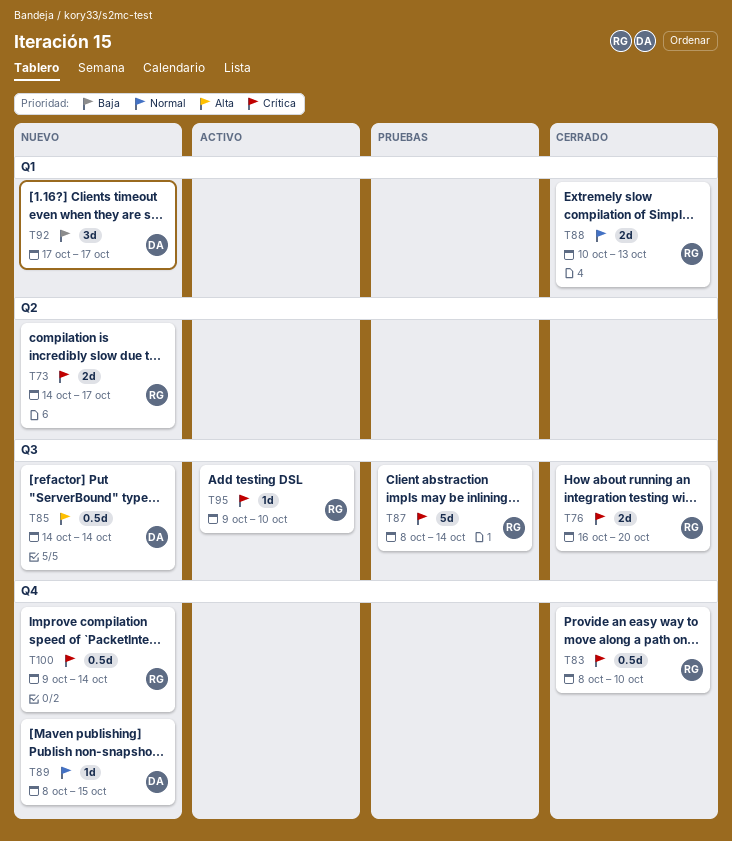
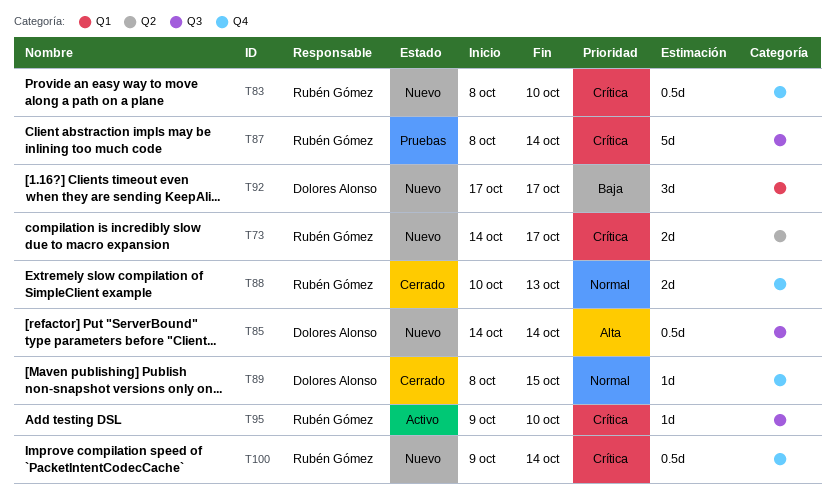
T76: present -> none
T83, status: Cerrado -> Nuevo
T88, label: Q1 -> Q4
T89, status: Nuevo -> Cerrado

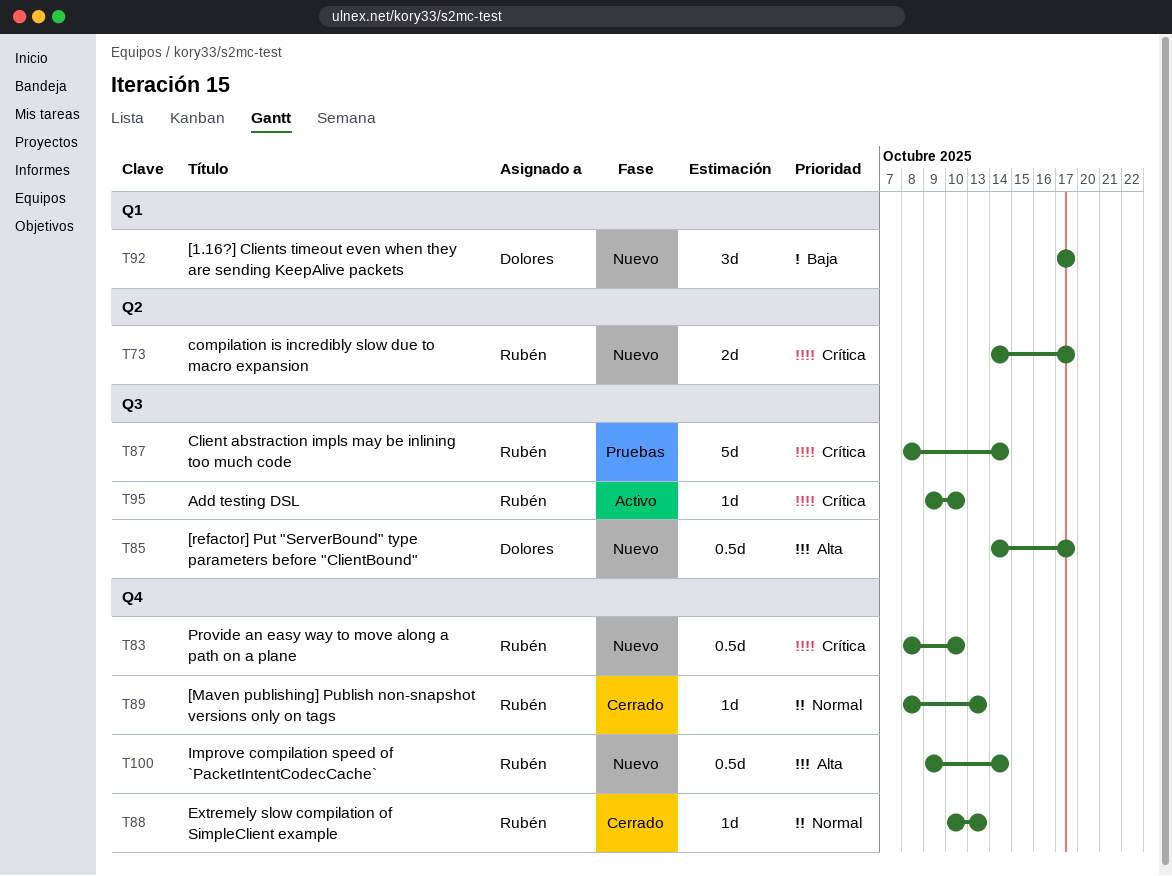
T85, due: Oct 14 -> Oct 17
T88, estimate: 2d -> 1d
T89, owner: Dolores Alonso -> Rubén Gómez
T89, due: Oct 15 -> Oct 13
T100, priority: Crítica -> Alta

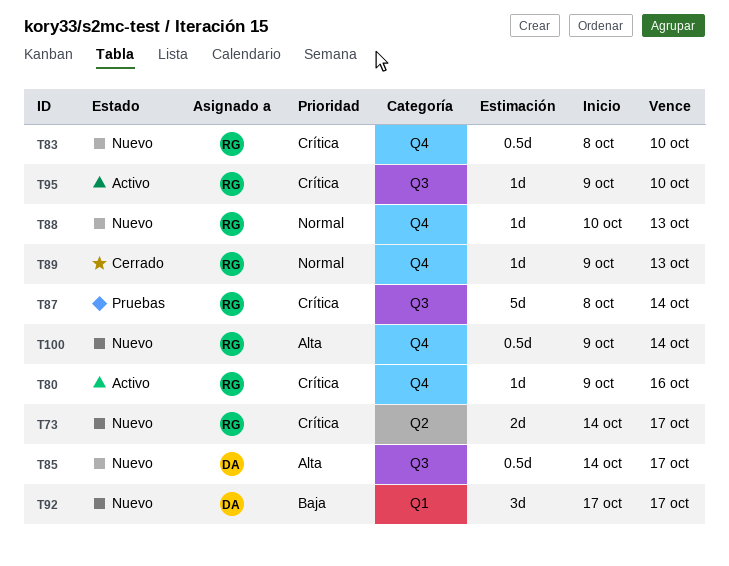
T80: none -> present
T88, status: Cerrado -> Nuevo
T89, start: Oct 8 -> Oct 9

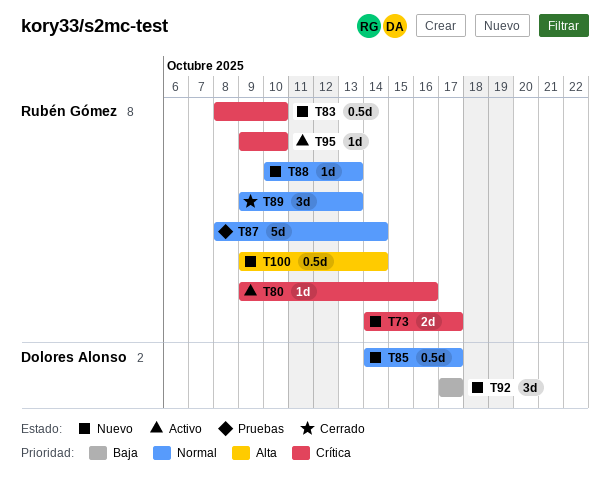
T85, priority: Alta -> Normal
T87, priority: Crítica -> Normal
T89, estimate: 1d -> 3d

